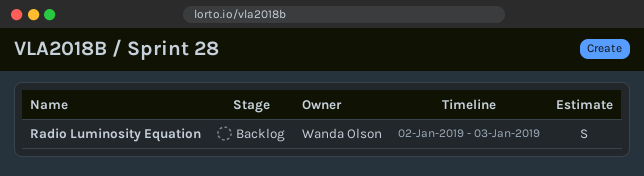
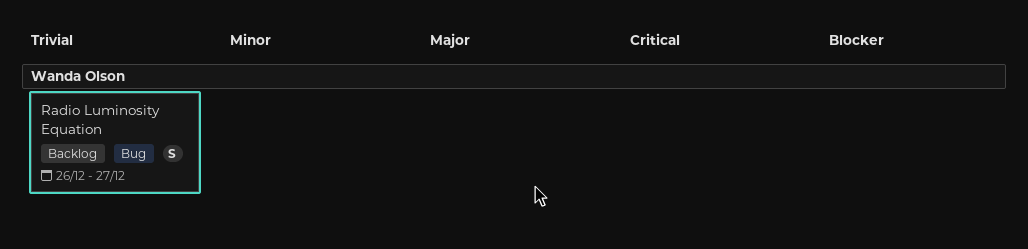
Radio Luminosity Equation, start: Jan 2 -> Dec 26
Radio Luminosity Equation, due: Jan 3 -> Dec 27

